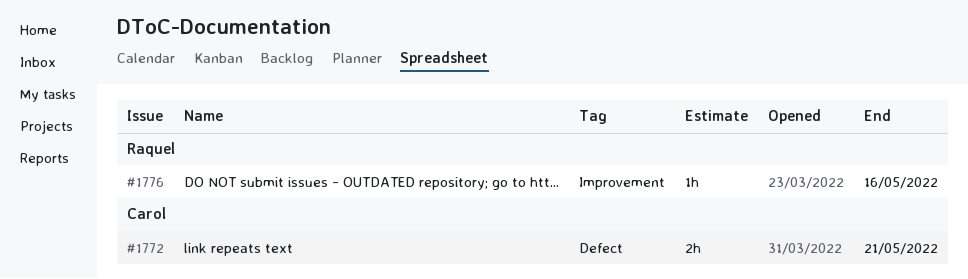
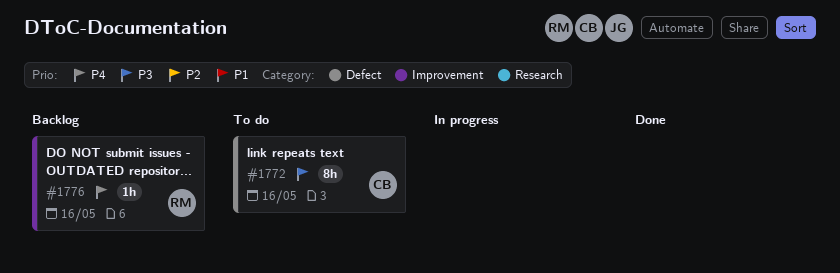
#1772, estimate: 2h -> 8h
#1772, due: May 21 -> May 16

